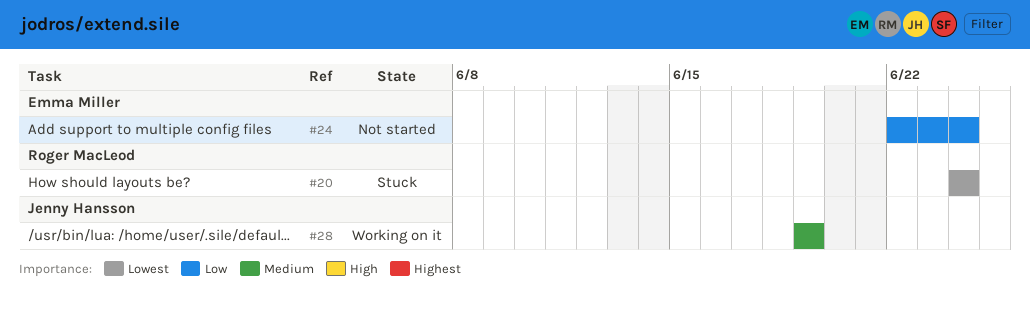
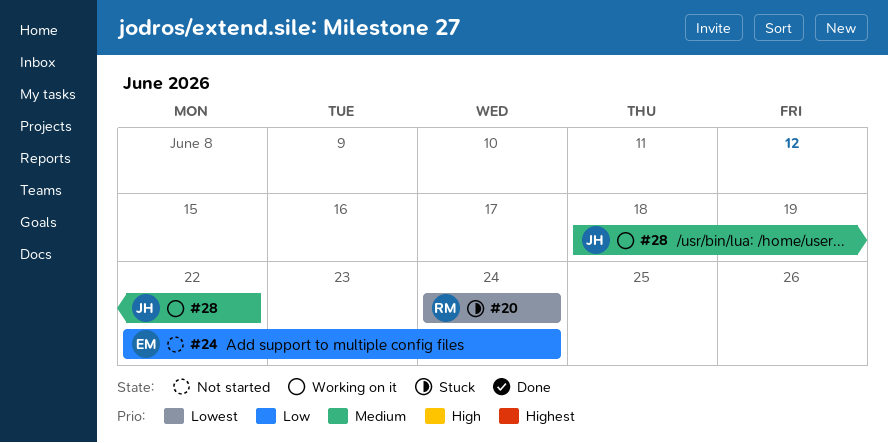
#28, start: Jun 19 -> Jun 18
#28, due: Jun 19 -> Jun 22

